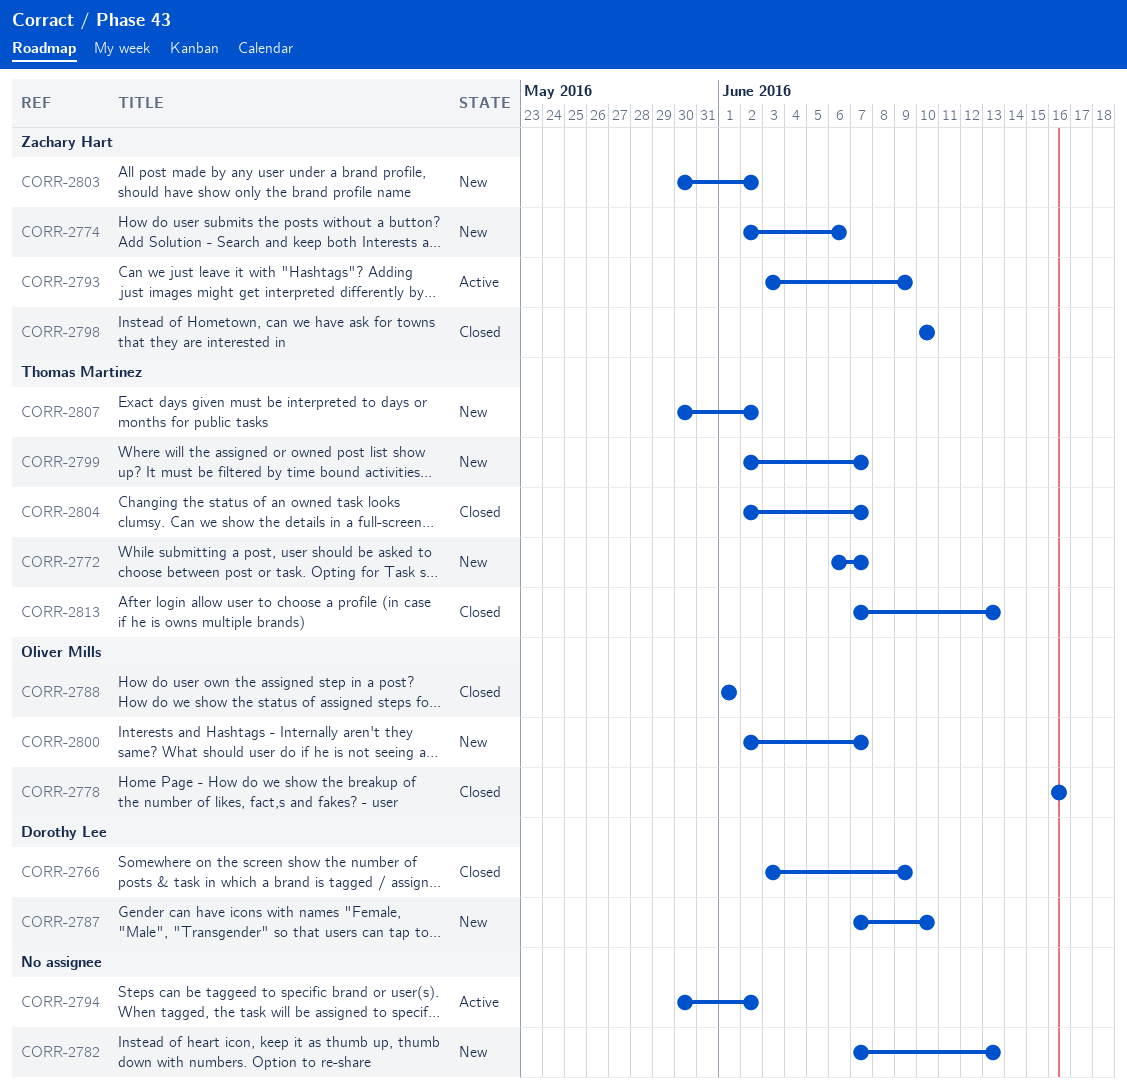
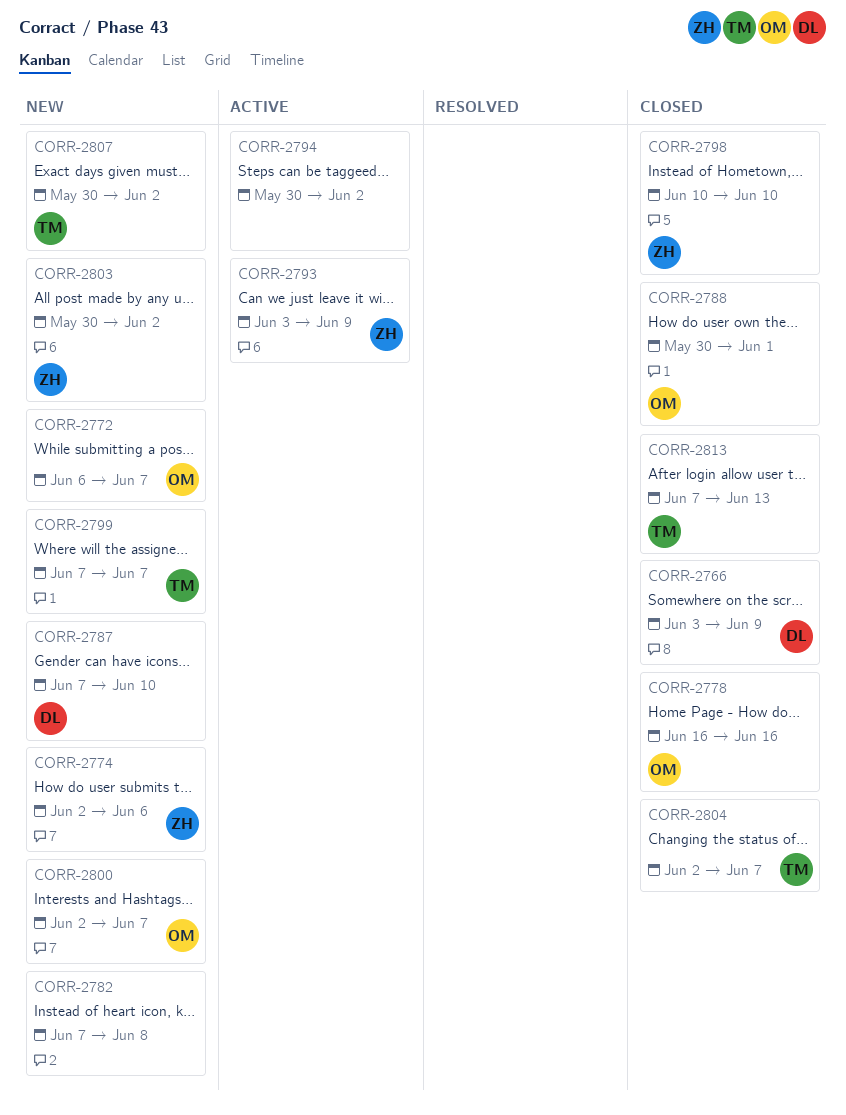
CORR-2772, owner: Thomas Martinez -> Oliver Mills
CORR-2782, due: Jun 13 -> Jun 8
CORR-2788, start: Jun 1 -> May 30
CORR-2799, start: Jun 2 -> Jun 7

